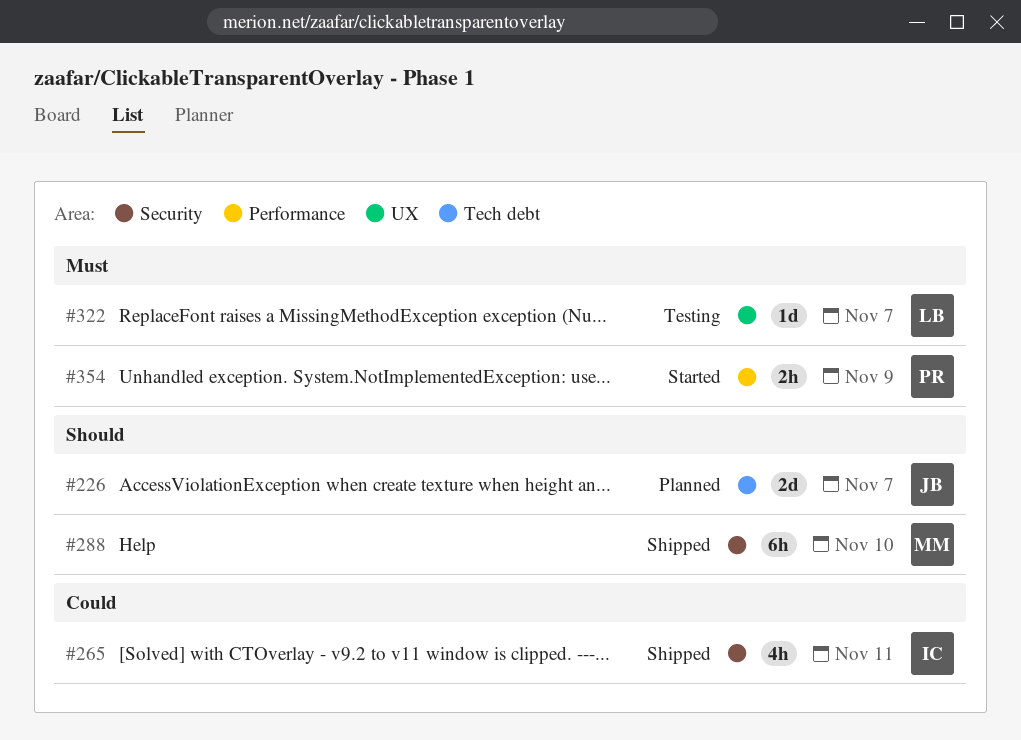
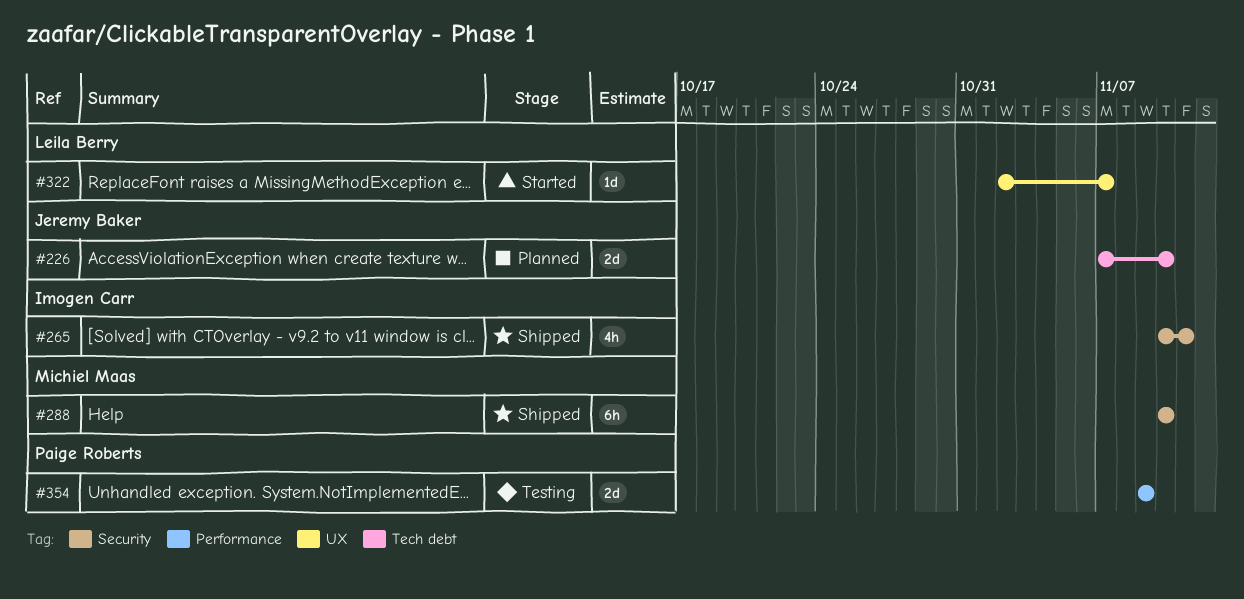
#226, due: Nov 7 -> Nov 10
#322, status: Testing -> Started
#354, status: Started -> Testing
#354, estimate: 2h -> 2d

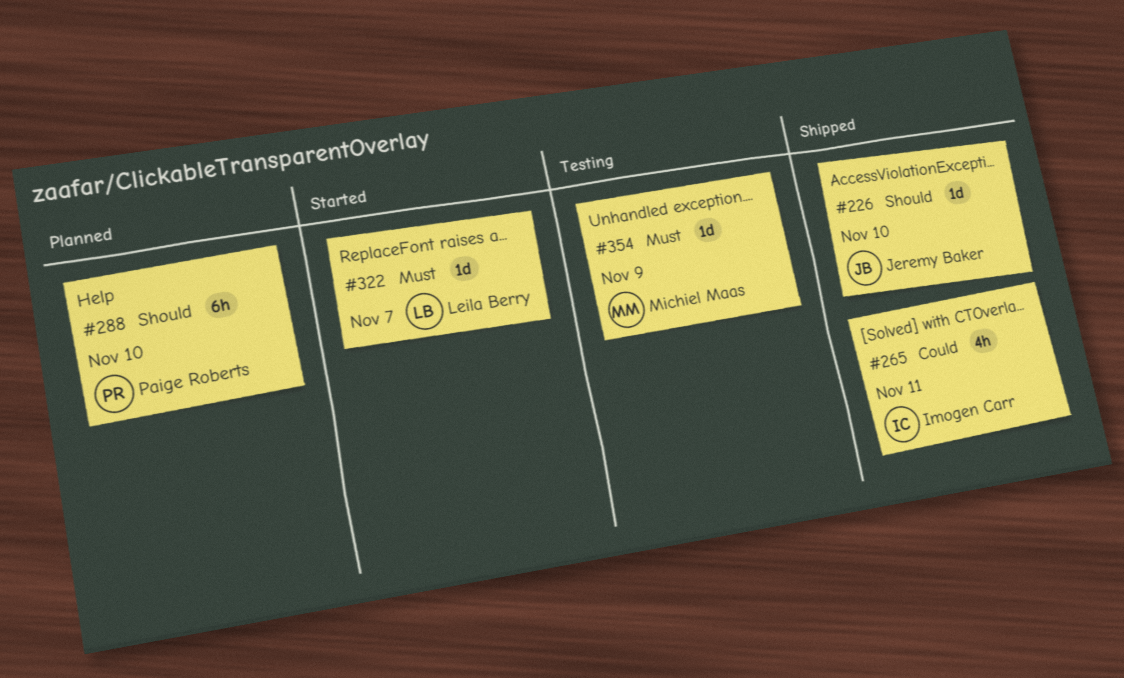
#226, status: Planned -> Shipped
#226, estimate: 2d -> 1d
#288, status: Shipped -> Planned
#288, owner: Michiel Maas -> Paige Roberts
#354, owner: Paige Roberts -> Michiel Maas
#354, estimate: 2d -> 1d

